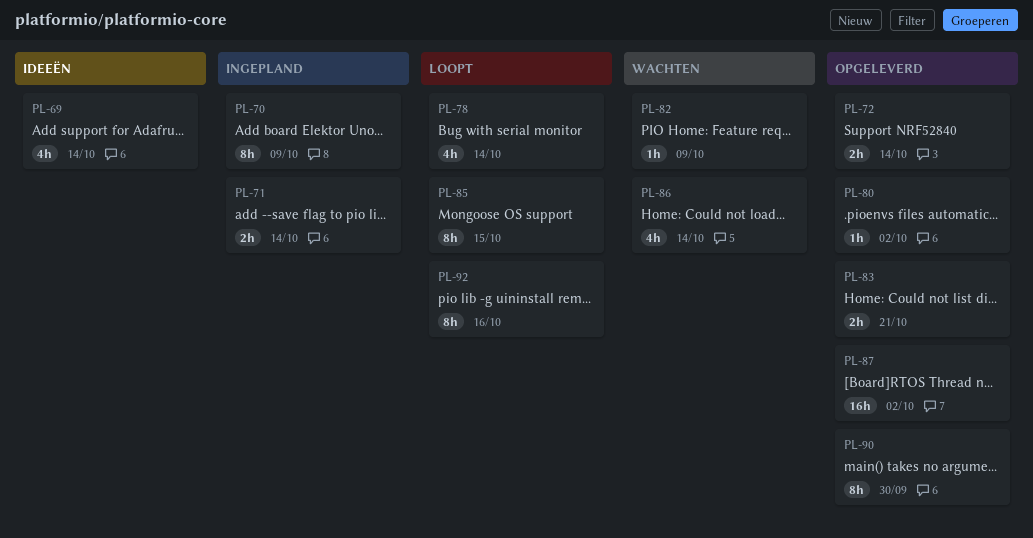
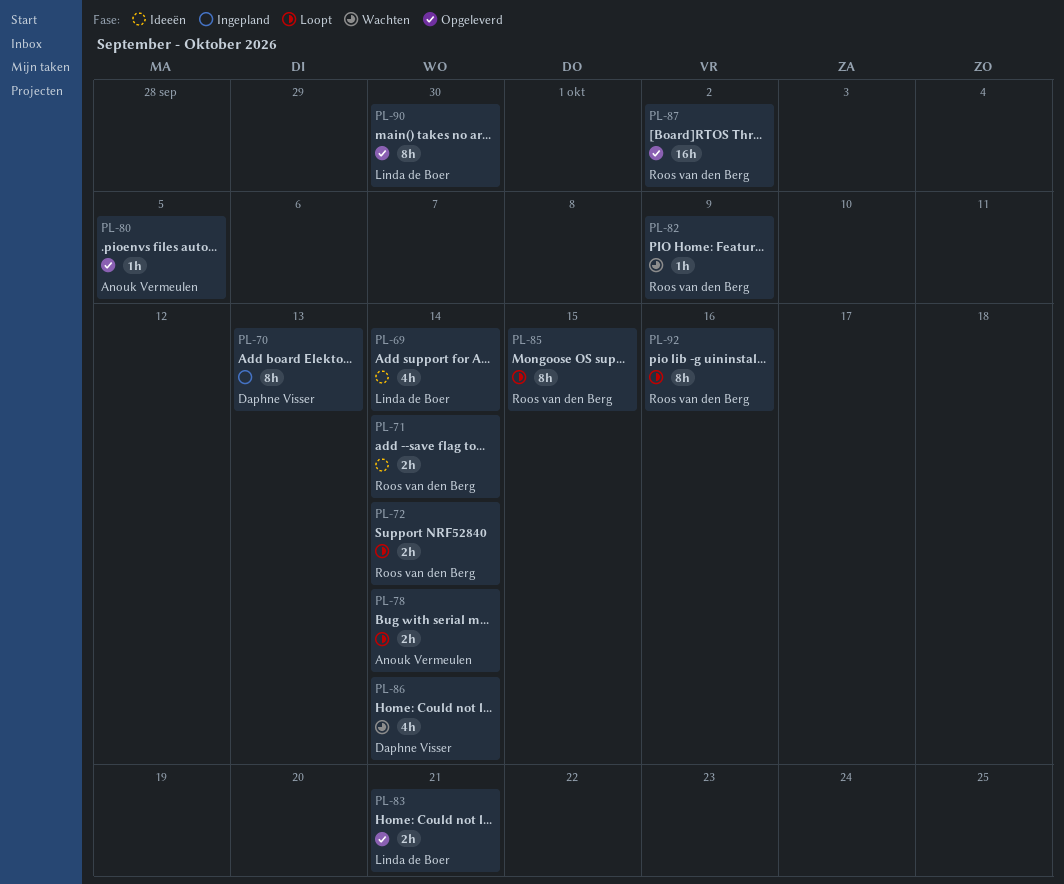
PL-70, due: Oct 9 -> Oct 13
PL-71, status: Ingepland -> Ideeën
PL-72, status: Opgeleverd -> Loopt
PL-78, estimate: 4h -> 2h
PL-80, due: Oct 2 -> Oct 5

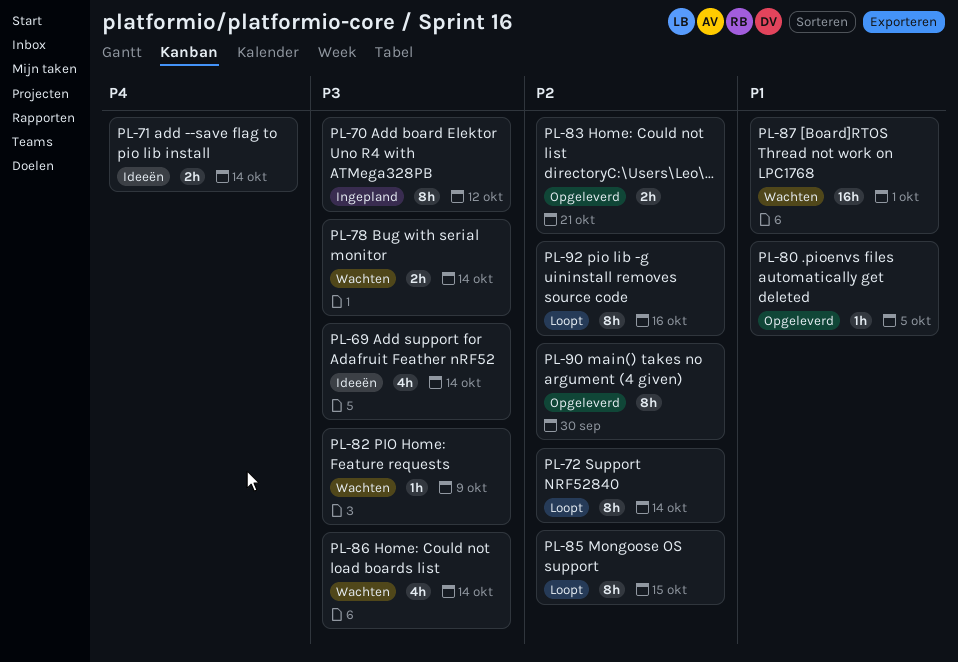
PL-70, due: Oct 13 -> Oct 12
PL-72, estimate: 2h -> 8h
PL-78, status: Loopt -> Wachten
PL-87, status: Opgeleverd -> Wachten
PL-87, due: Oct 2 -> Oct 1

